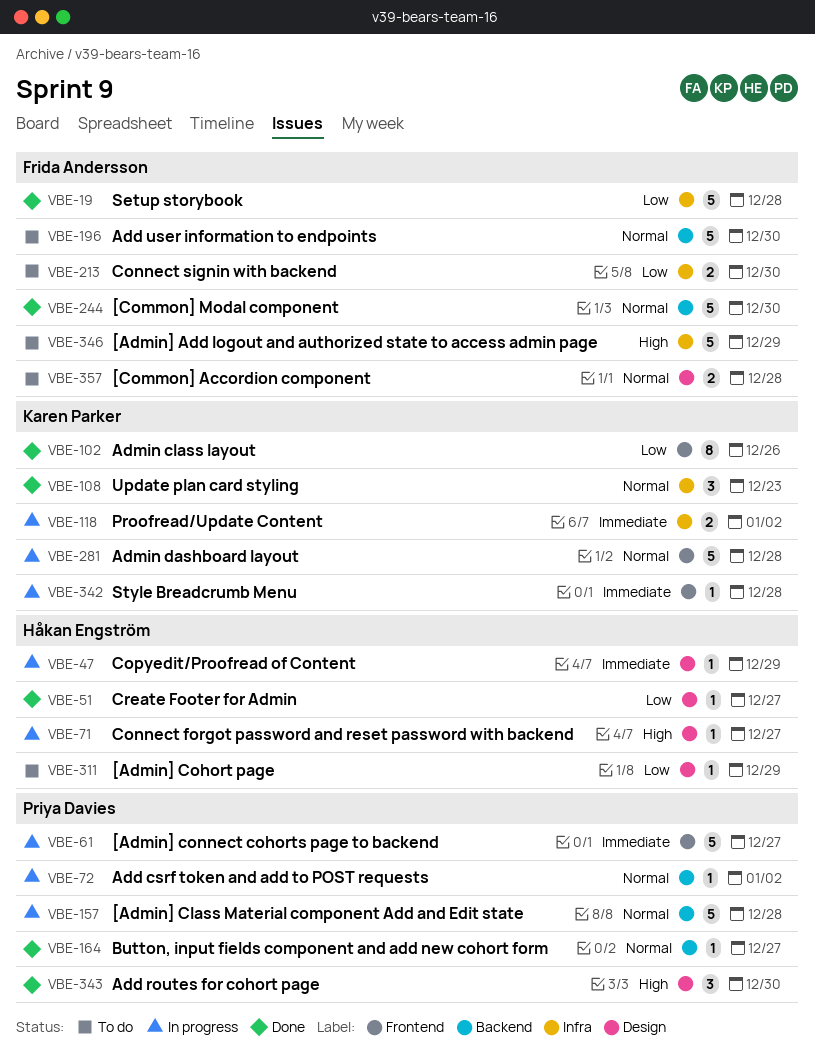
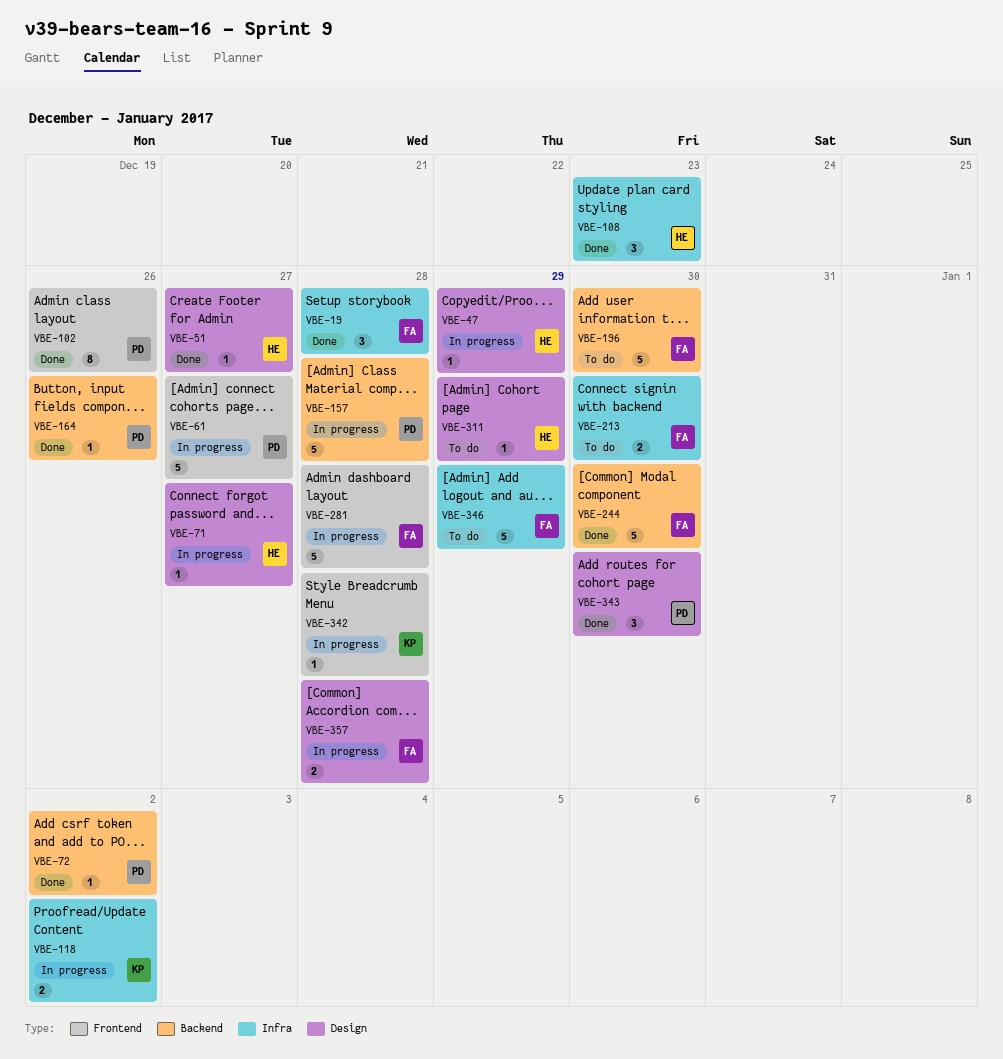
VBE-19, estimate: 5 -> 3
VBE-72, status: In progress -> Done
VBE-102, owner: Karen Parker -> Priya Davies
VBE-108, owner: Karen Parker -> Håkan Engström
VBE-164, due: Dec 27 -> Dec 26
VBE-281, owner: Karen Parker -> Frida Andersson
VBE-357, status: To do -> In progress

